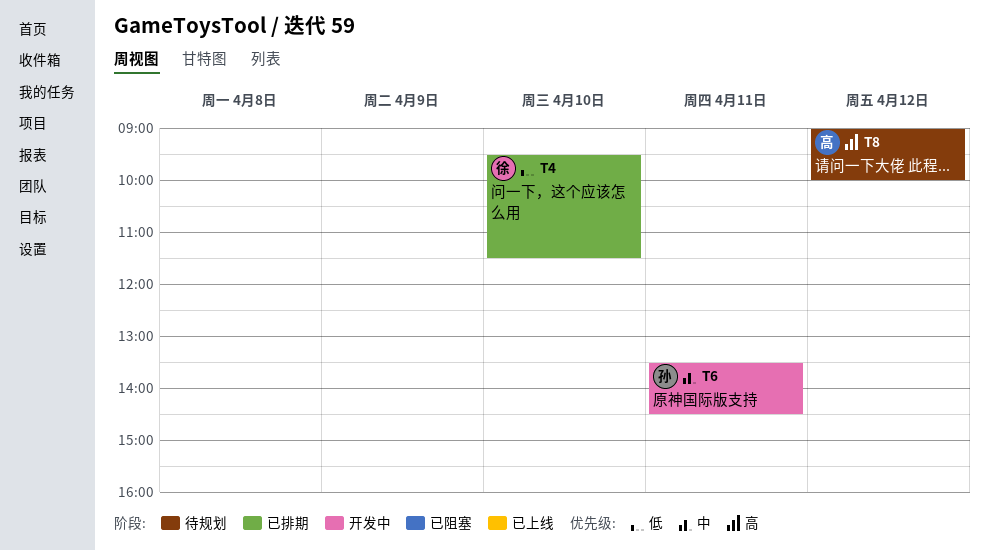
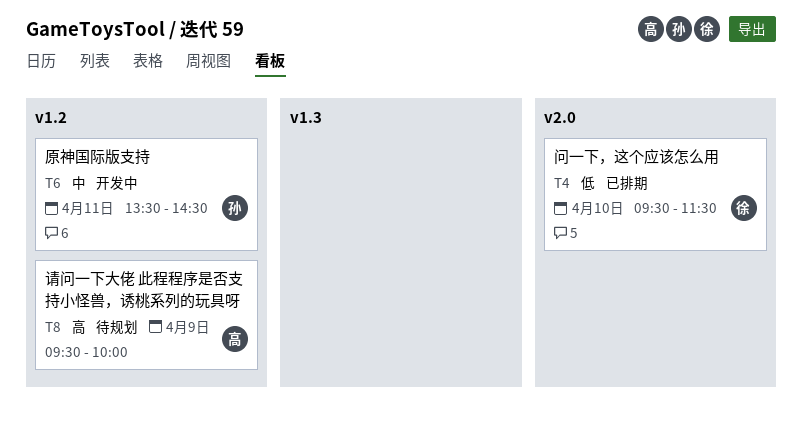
T8, day: Apr 12 -> Apr 9
T8, begins: 09:00 -> 09:30

